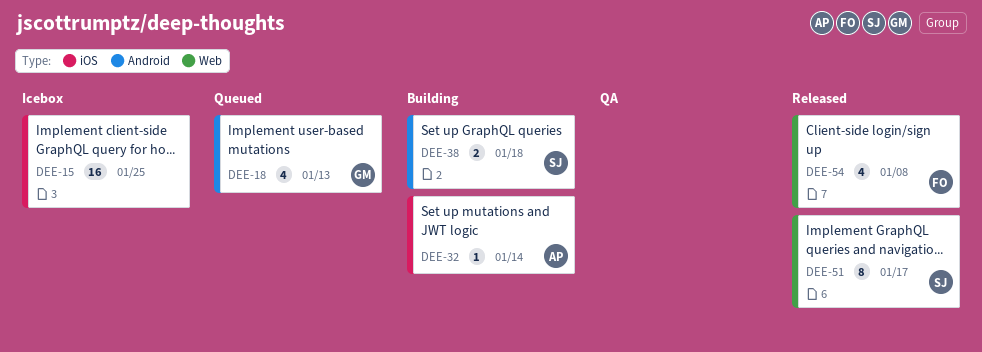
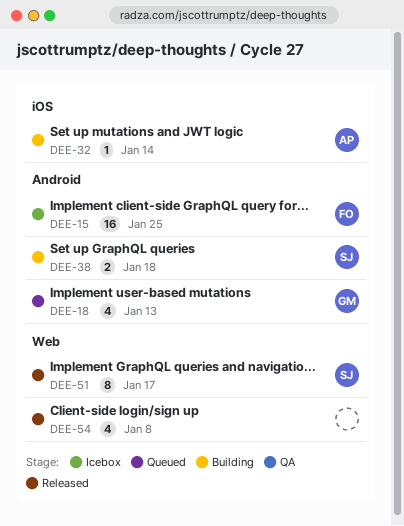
DEE-15, owner: none -> FO
DEE-15, label: iOS -> Android
DEE-54, owner: FO -> none

